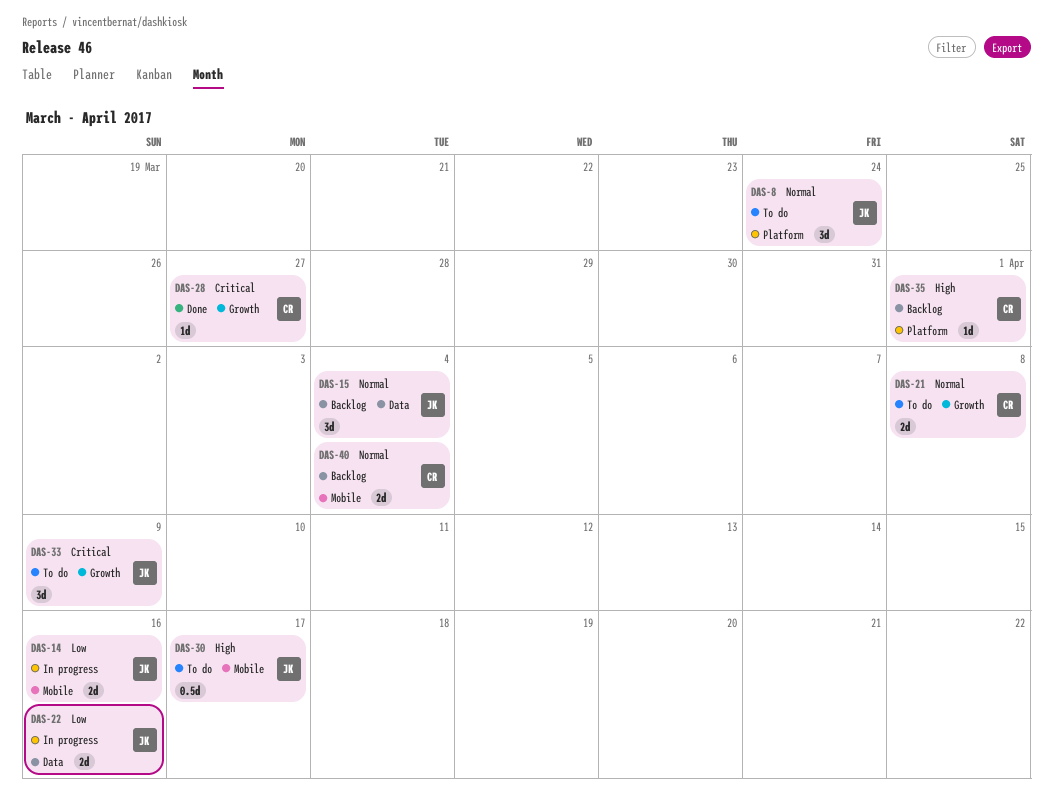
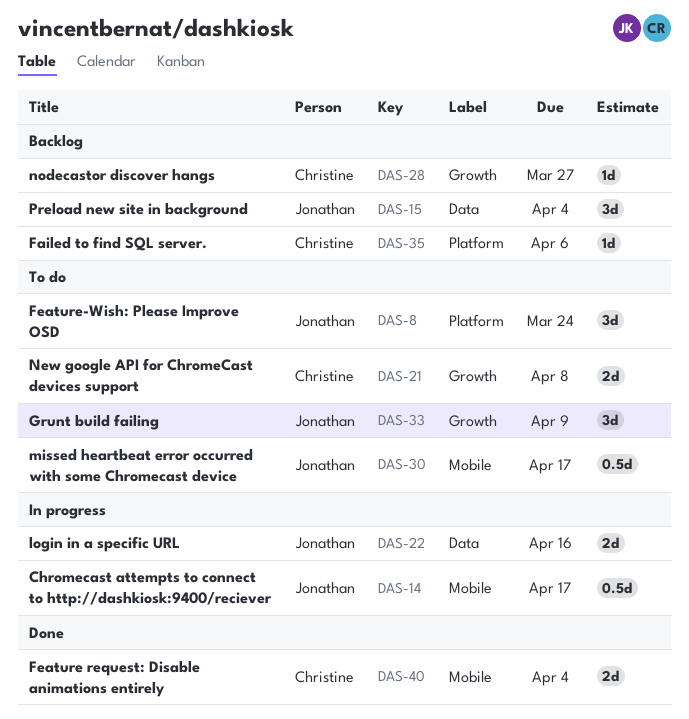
DAS-14, estimate: 2d -> 0.5d
DAS-14, due: Apr 16 -> Apr 17
DAS-28, status: Done -> Backlog
DAS-35, due: Apr 1 -> Apr 6
DAS-40, status: Backlog -> Done

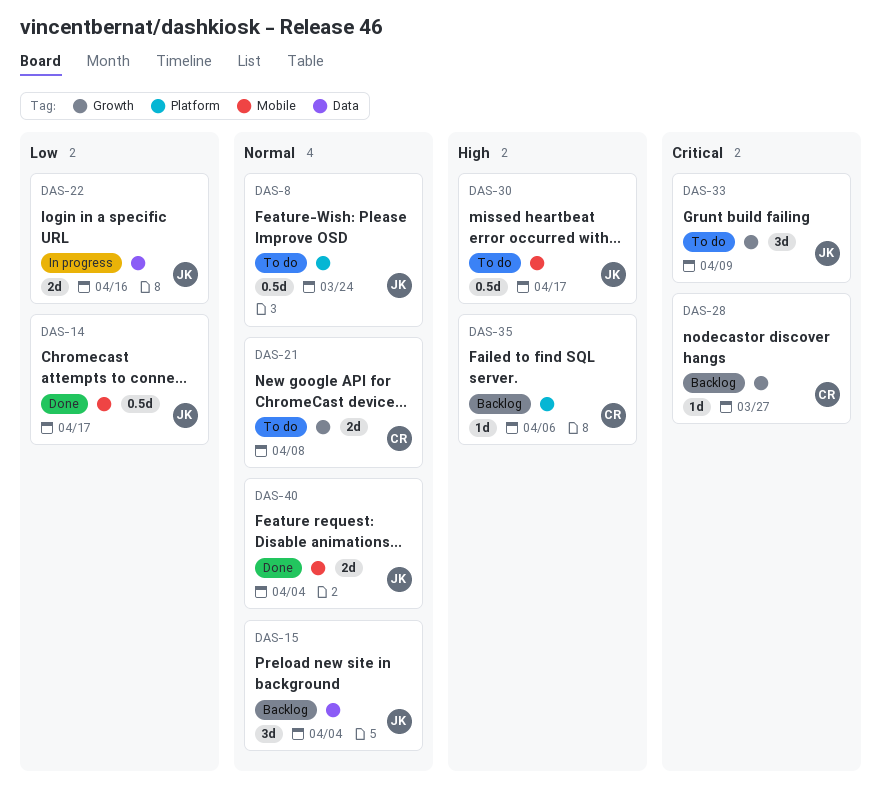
DAS-8, estimate: 3d -> 0.5d
DAS-14, status: In progress -> Done
DAS-40, owner: Christine -> Jonathan

